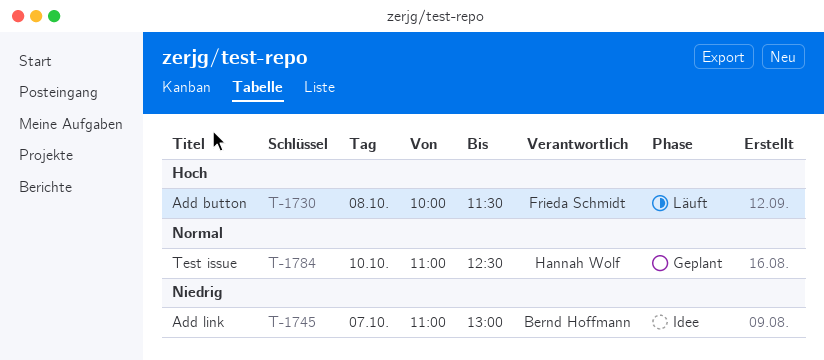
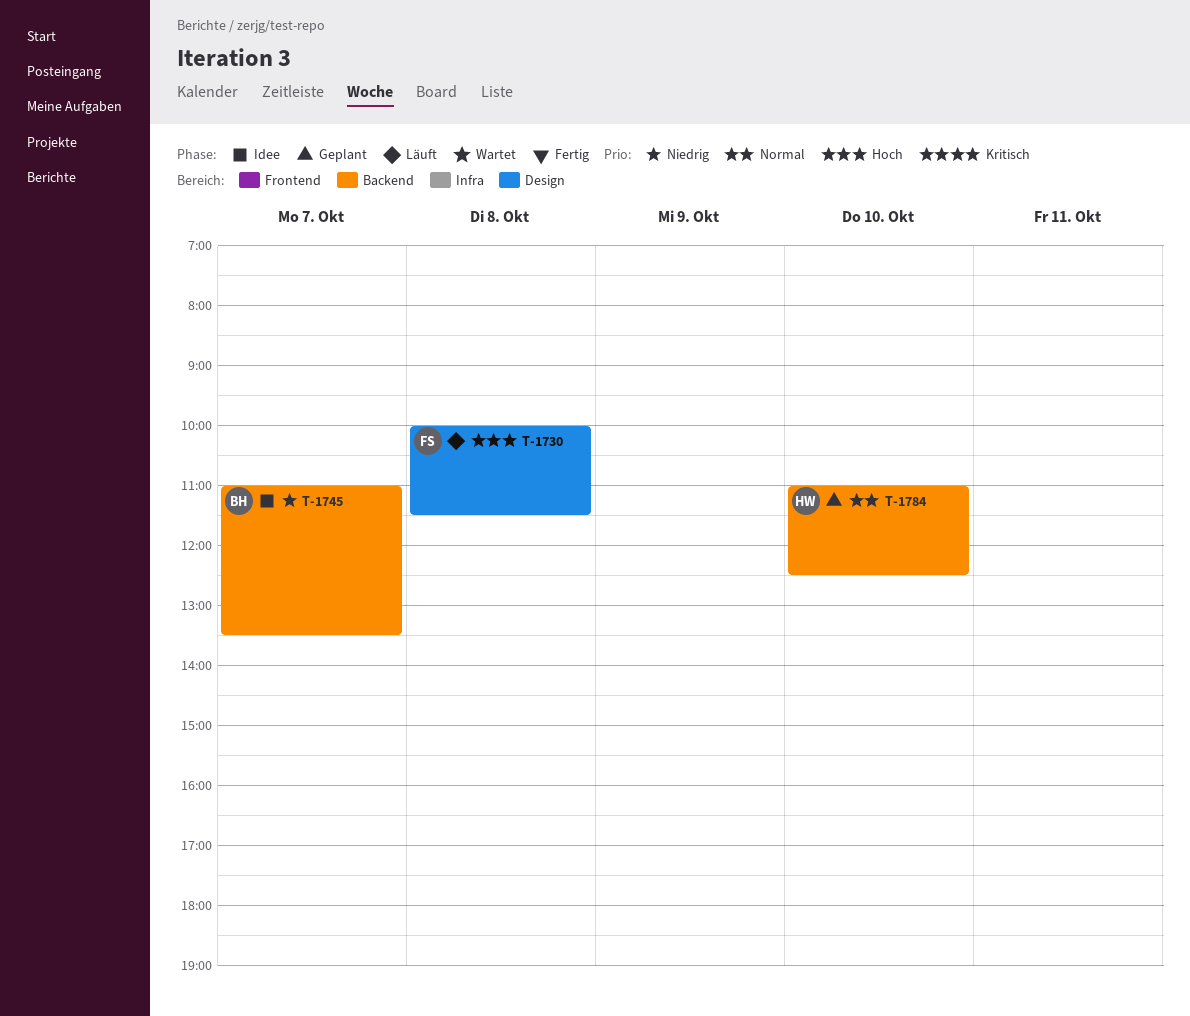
T-1745, ends: 13:00 -> 13:30

